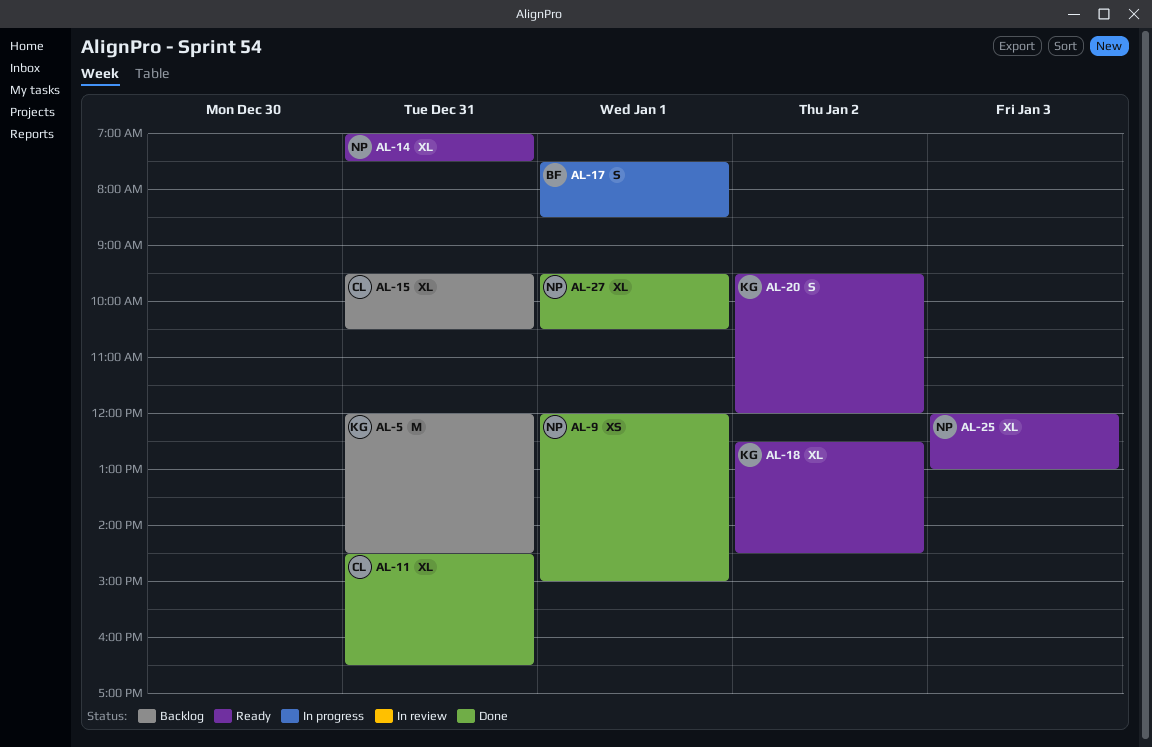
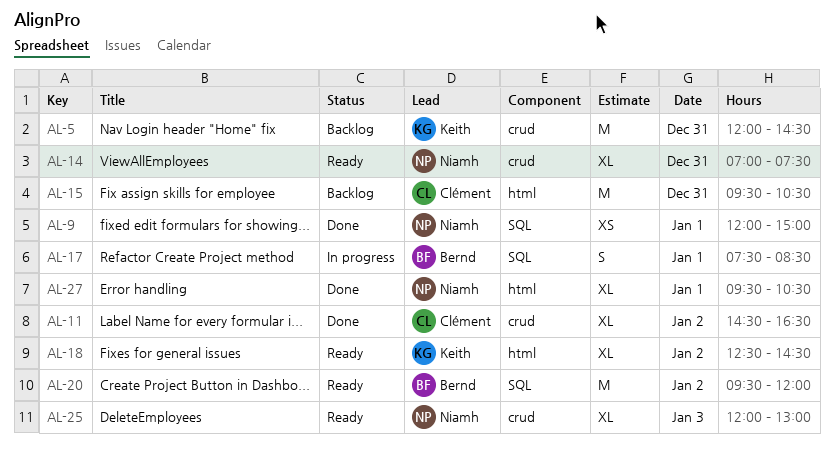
AL-11, day: Dec 31 -> Jan 2
AL-15, estimate: XL -> M
AL-20, owner: Keith -> Bernd
AL-20, estimate: S -> M

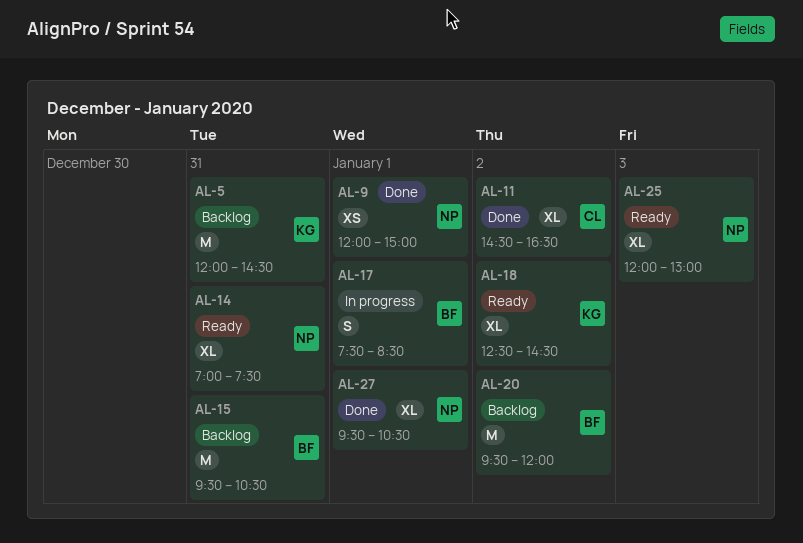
AL-15, owner: Clément -> Bernd
AL-20, status: Ready -> Backlog

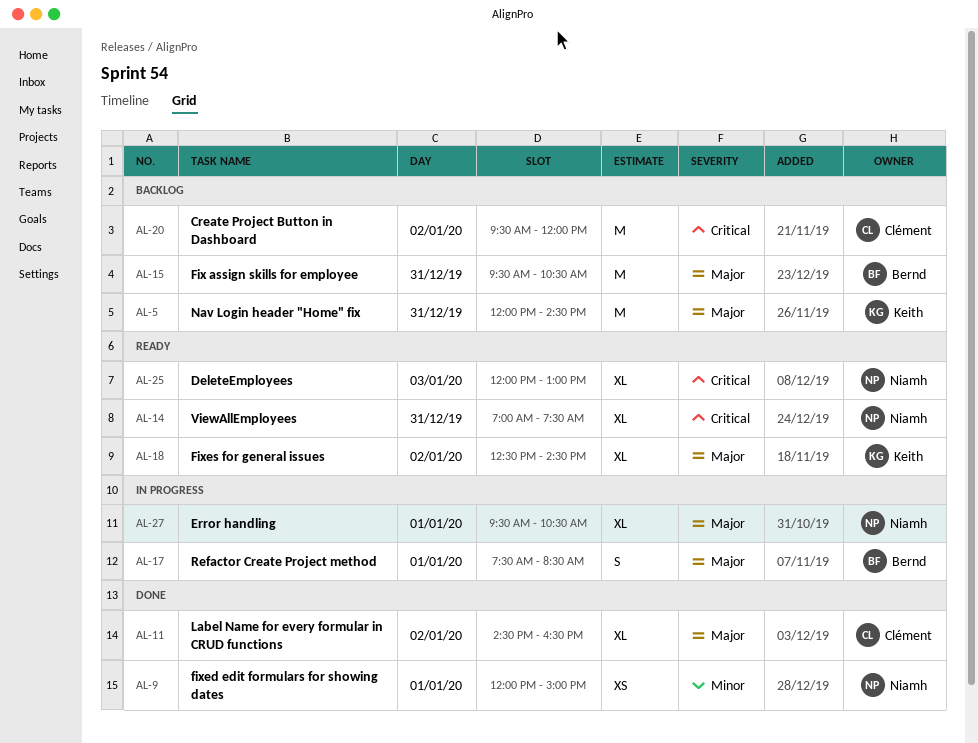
AL-20, owner: Bernd -> Clément
AL-27, status: Done -> In progress

